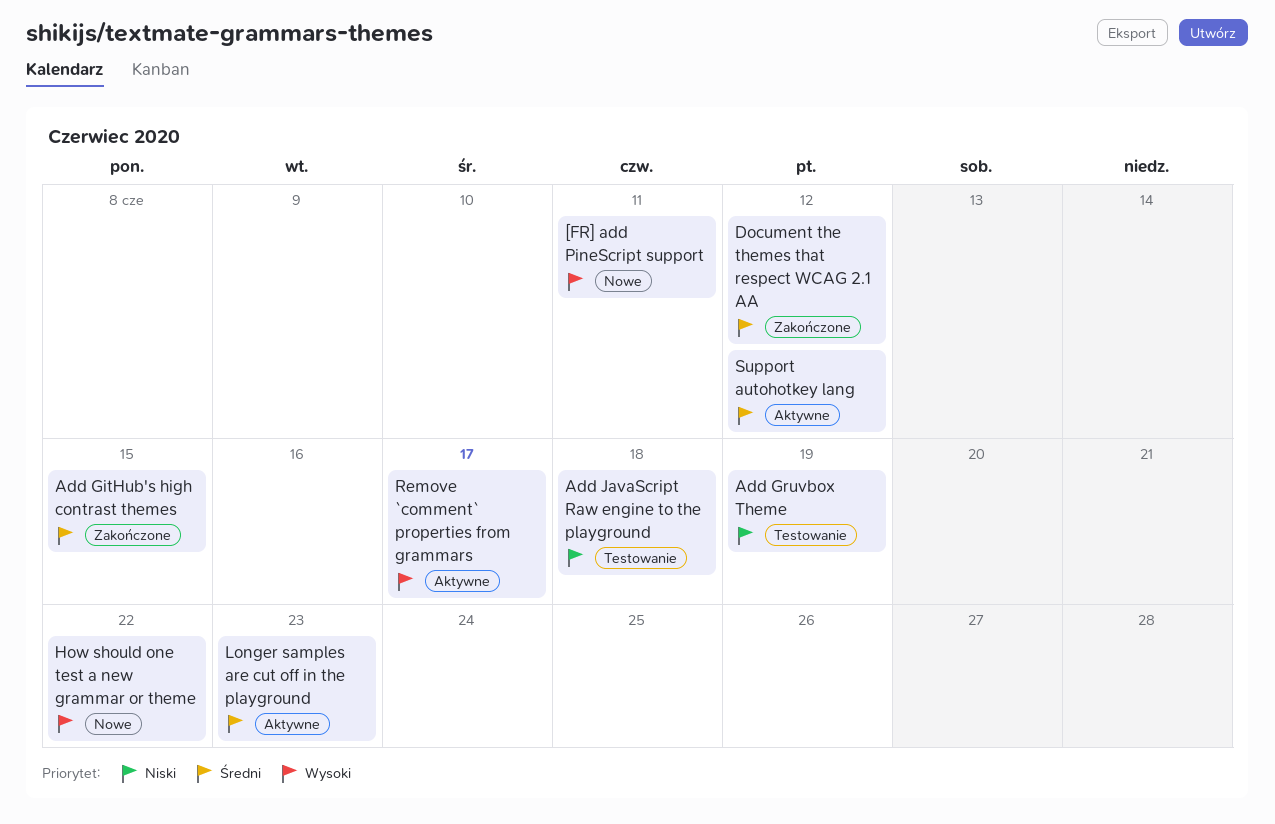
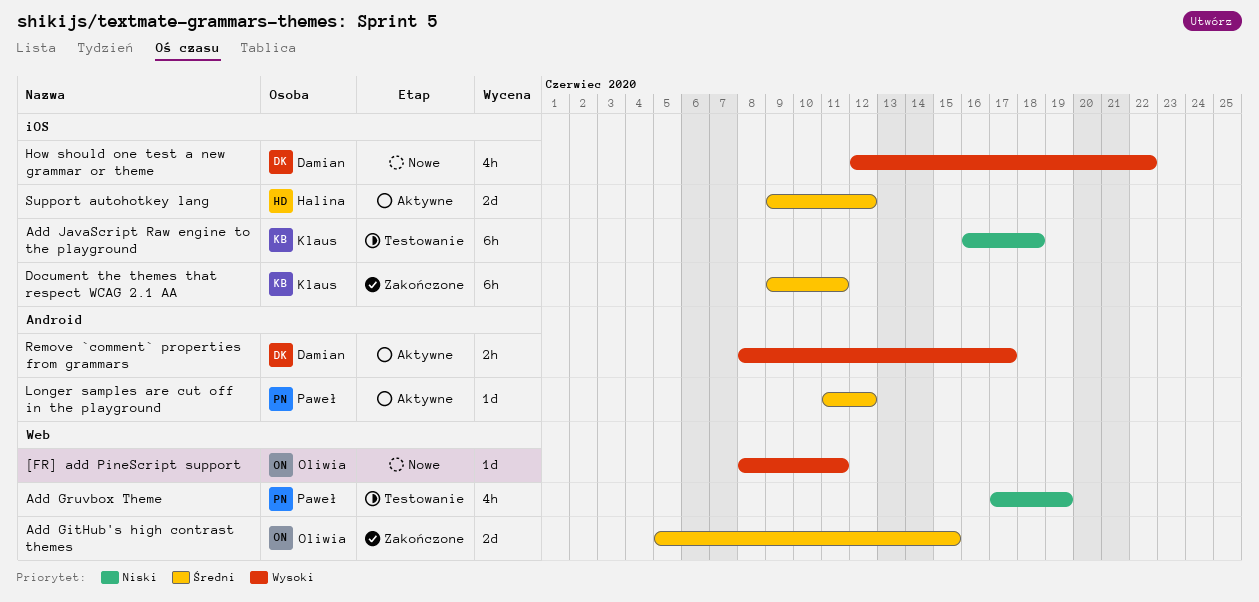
Document the themes that respect WCAG 2.1 AA, due: Jun 12 -> Jun 11
Longer samples are cut off in the playground, due: Jun 23 -> Jun 12

